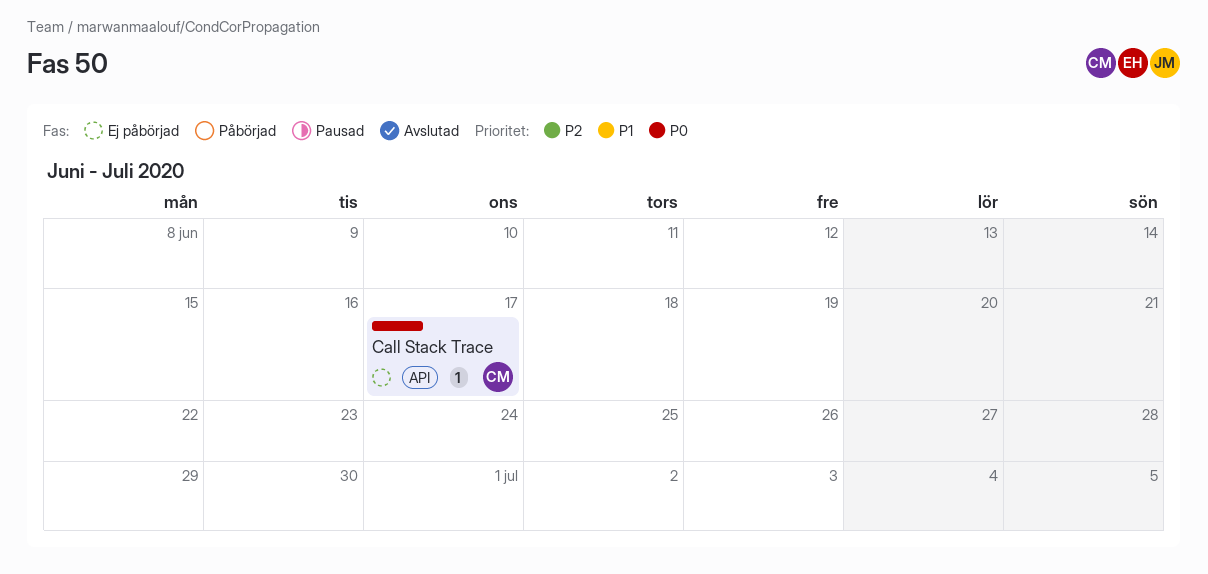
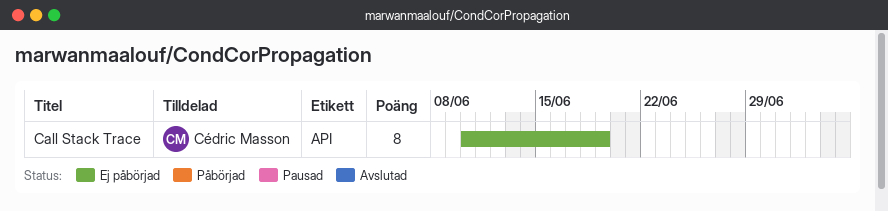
Call Stack Trace, estimate: 1 -> 8
Call Stack Trace, due: Jun 17 -> Jun 19

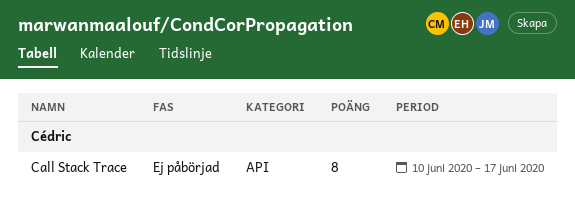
Call Stack Trace, due: Jun 19 -> Jun 17

